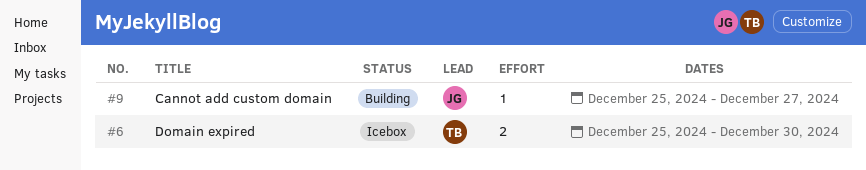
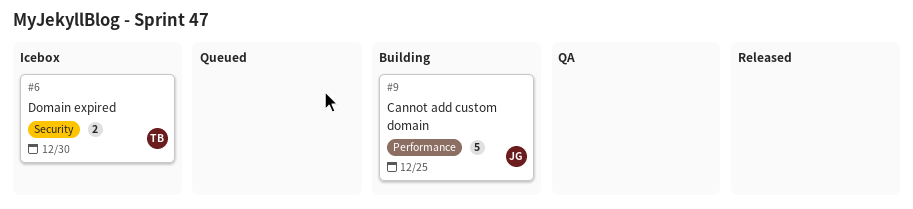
#9, estimate: 1 -> 5
#9, due: Dec 27 -> Dec 25

